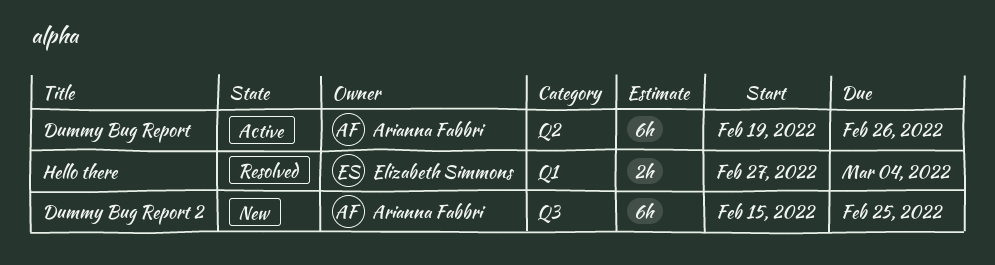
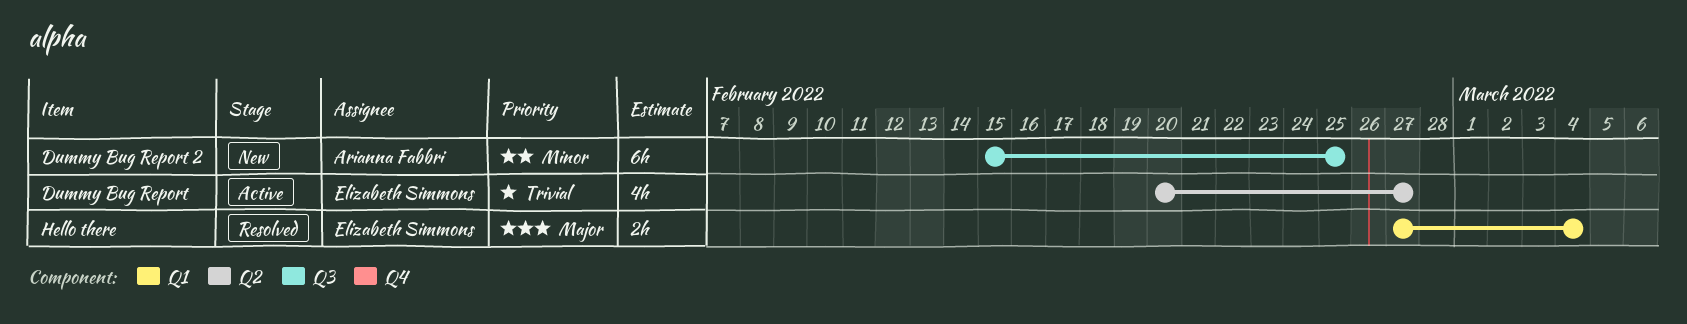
Dummy Bug Report, owner: Arianna Fabbri -> Elizabeth Simmons
Dummy Bug Report, estimate: 6h -> 4h
Dummy Bug Report, start: Feb 19 -> Feb 20
Dummy Bug Report, due: Feb 26 -> Feb 27

